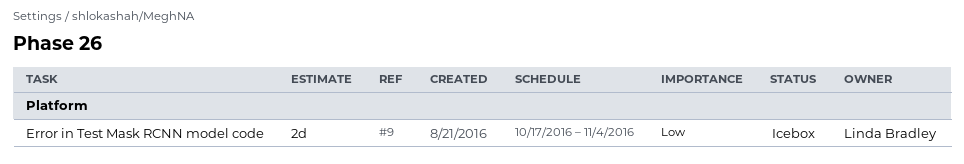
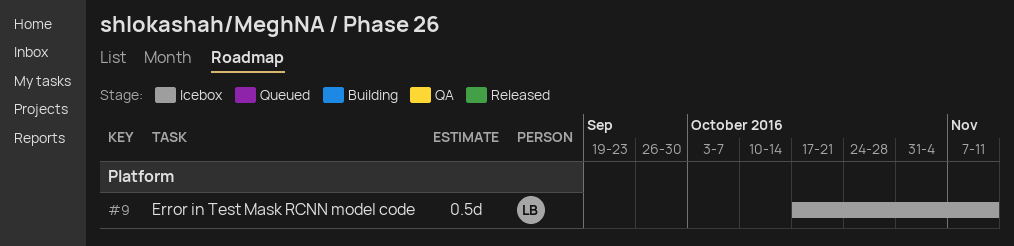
#9, estimate: 2d -> 0.5d
#9, due: Nov 4 -> Nov 11

